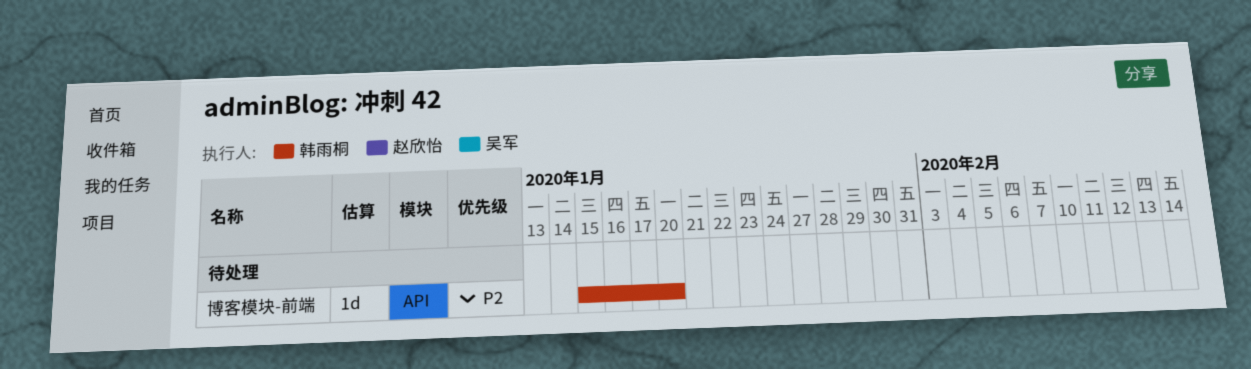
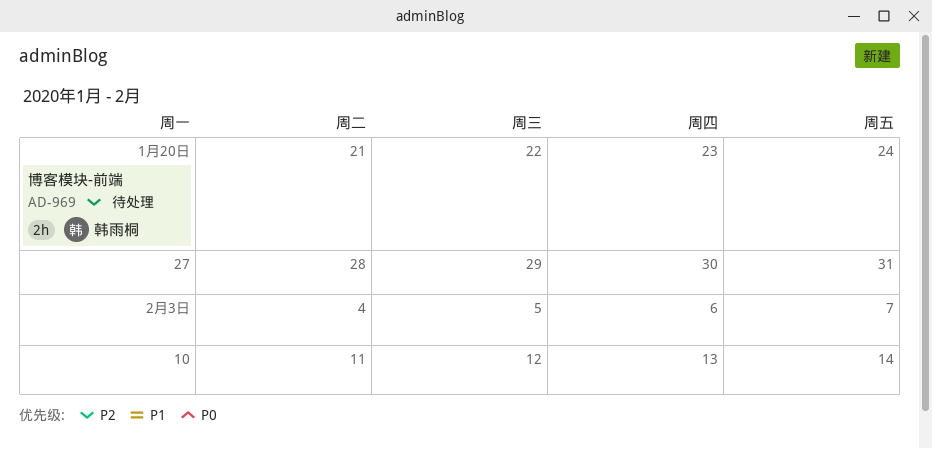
博客模块-前端, estimate: 1d -> 2h

